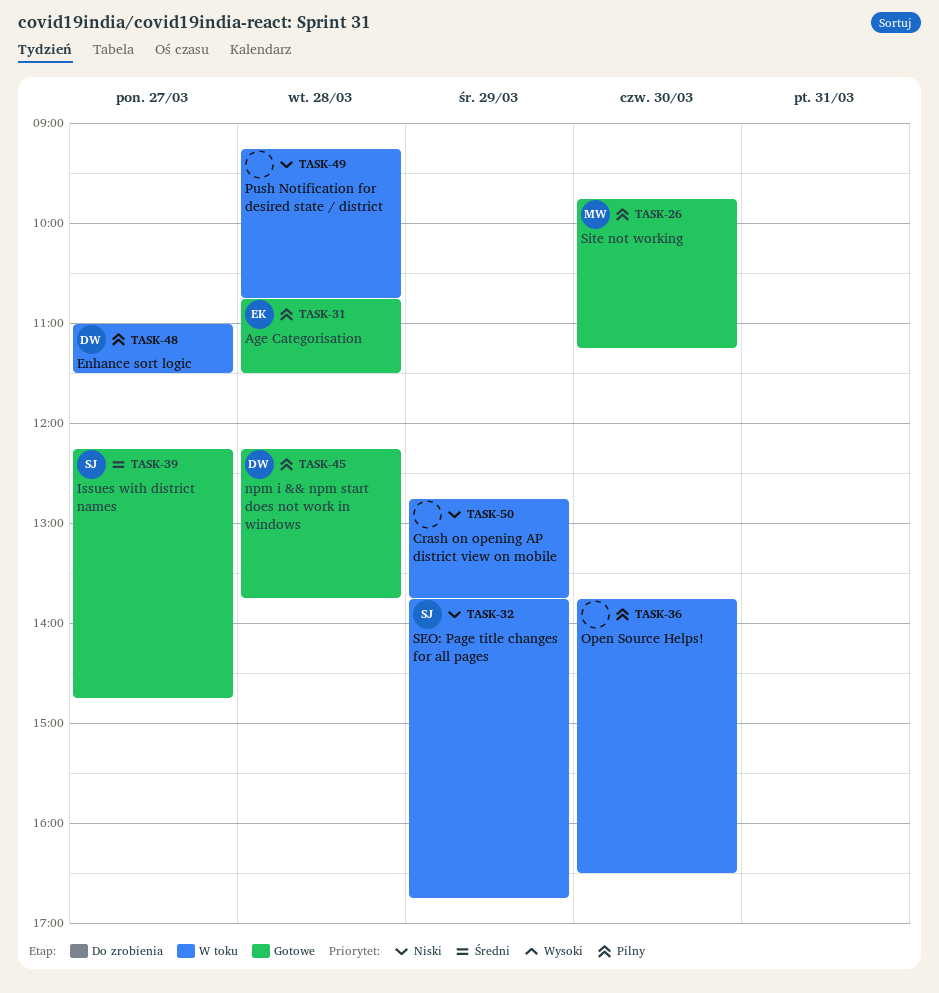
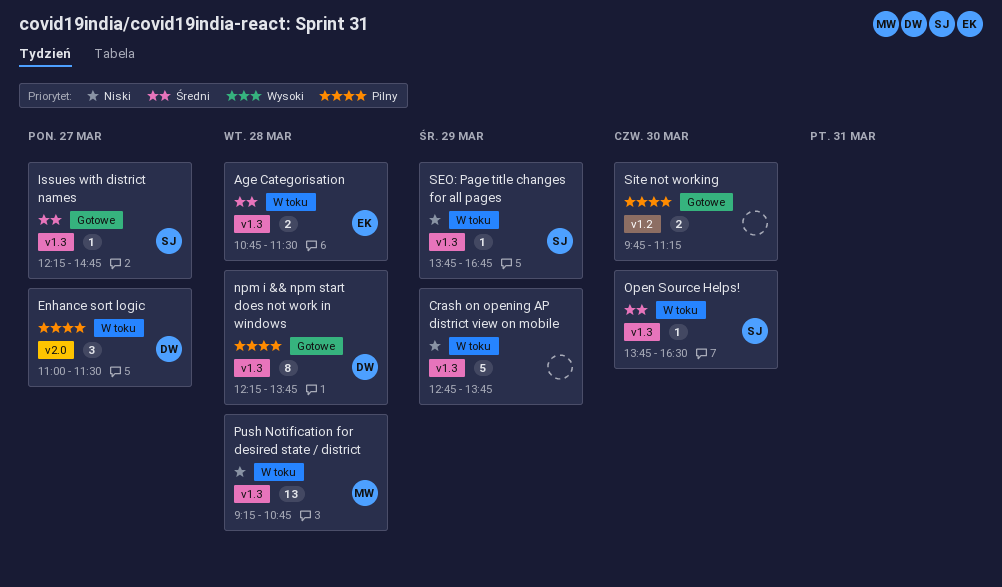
Age Categorisation, status: Gotowe -> W toku
Age Categorisation, priority: Pilny -> Średni
Open Source Helps!, owner: none -> SJ
Open Source Helps!, priority: Pilny -> Średni
Push Notification for desired state / district, owner: none -> MW
Site not working, owner: MW -> none

